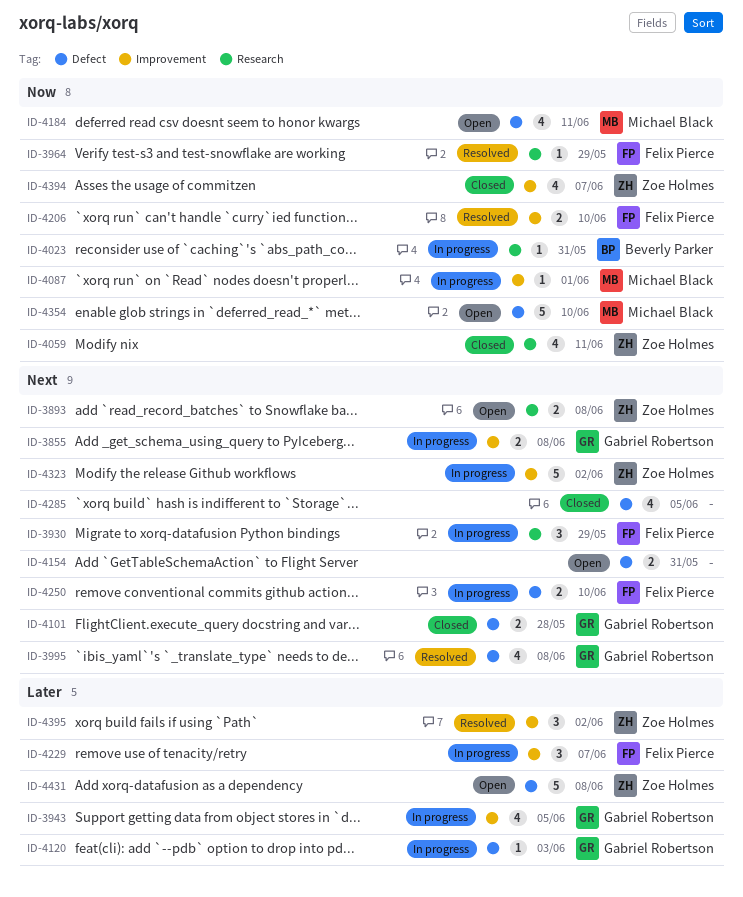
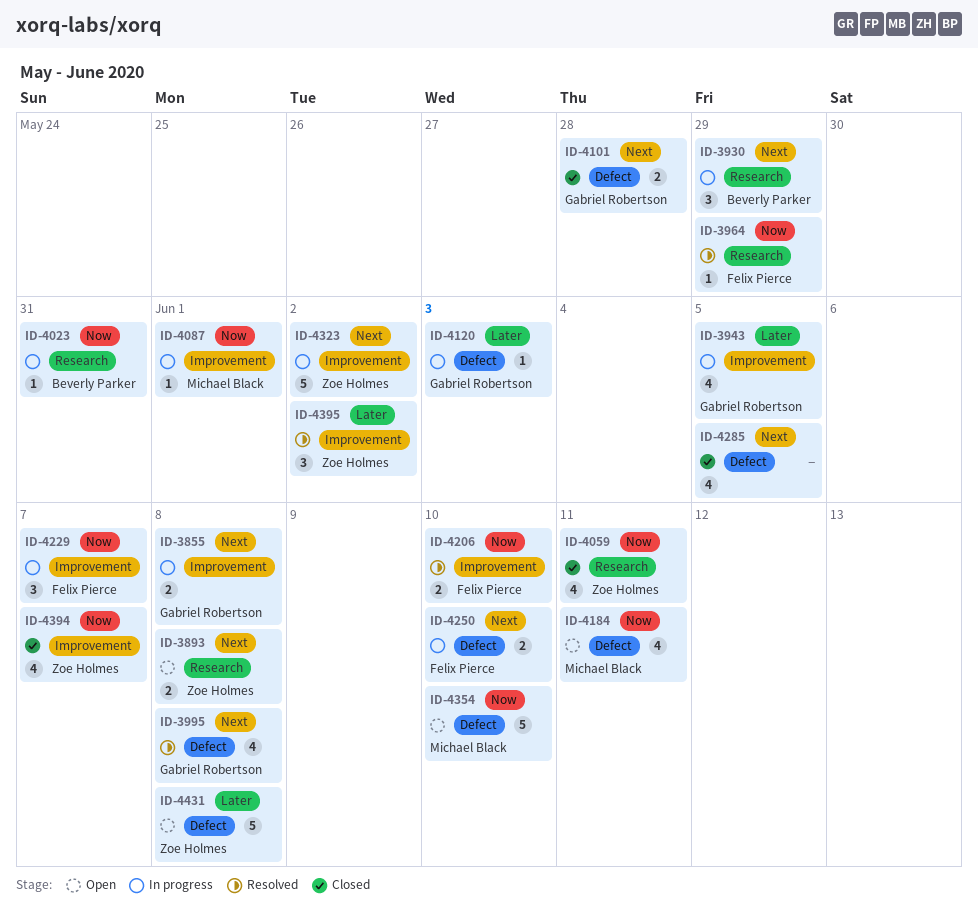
ID-3930, owner: Felix Pierce -> Beverly Parker
ID-4154: present -> none
ID-4229, priority: Later -> Now

